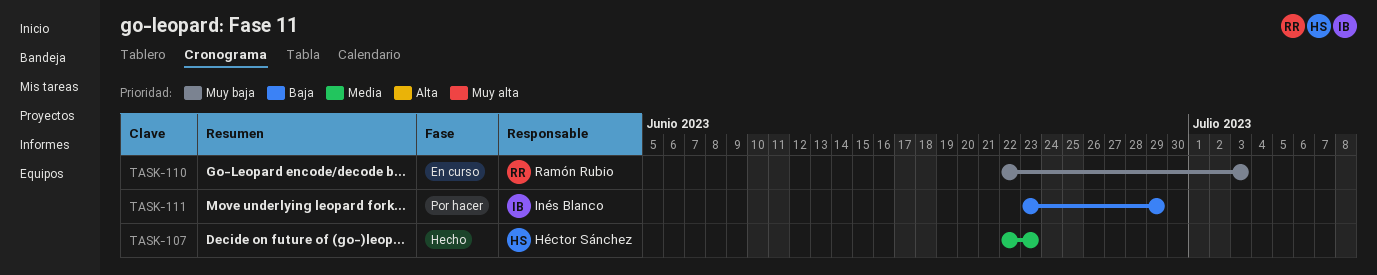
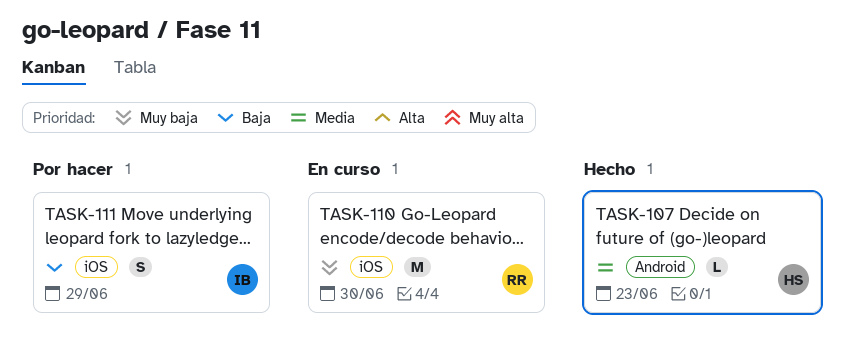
TASK-110, due: Jul 3 -> Jun 30

